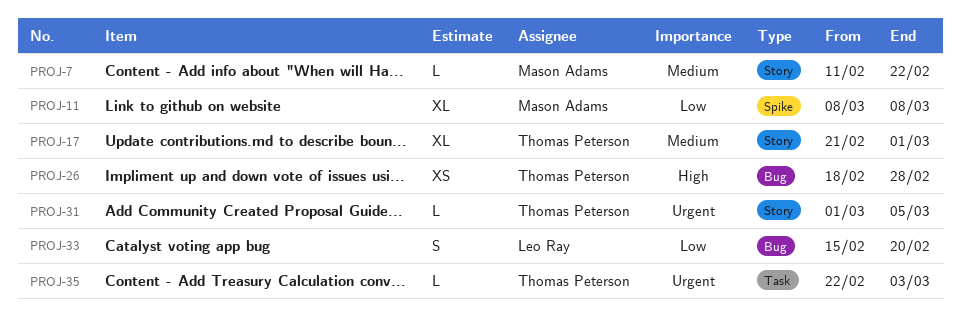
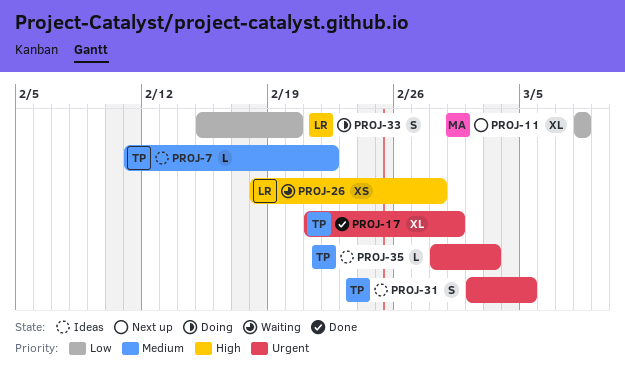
PROJ-7, owner: Mason Adams -> Thomas Peterson
PROJ-17, priority: Medium -> Urgent
PROJ-26, owner: Thomas Peterson -> Leo Ray
PROJ-31, estimate: L -> S
PROJ-31, start: Mar 1 -> Mar 2
PROJ-35, start: Feb 22 -> Feb 28

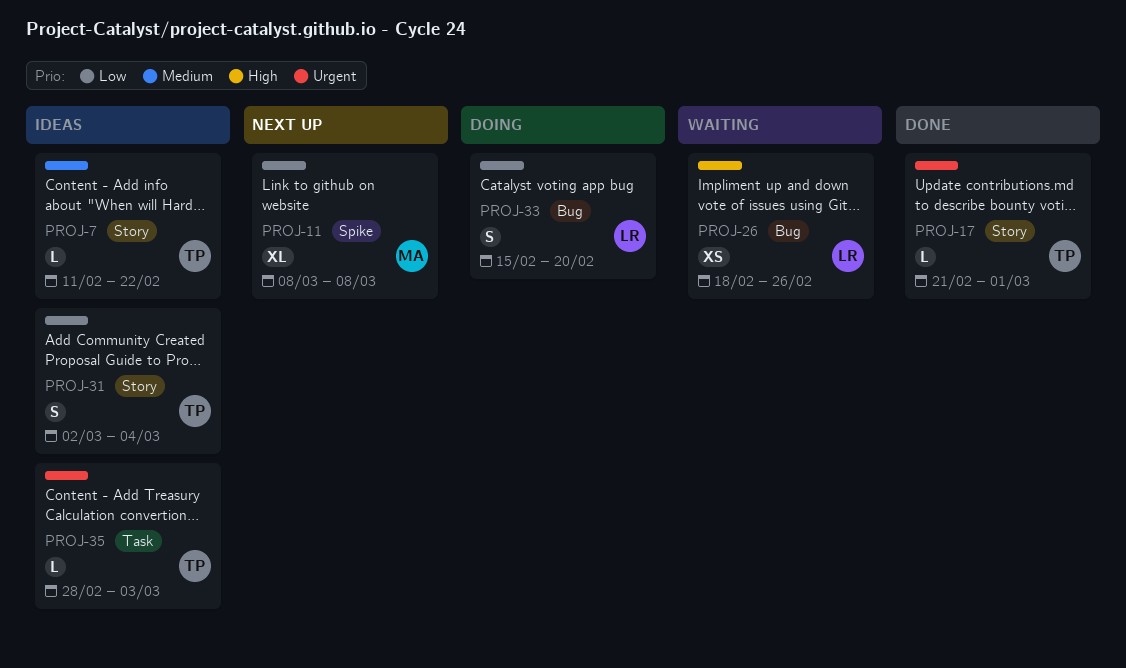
PROJ-17, estimate: XL -> L
PROJ-26, due: Feb 28 -> Feb 26
PROJ-31, priority: Urgent -> Low
PROJ-31, due: Mar 5 -> Mar 4

